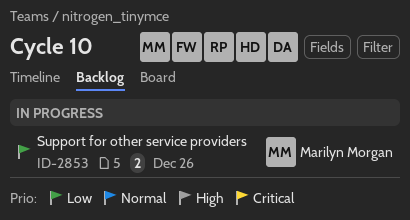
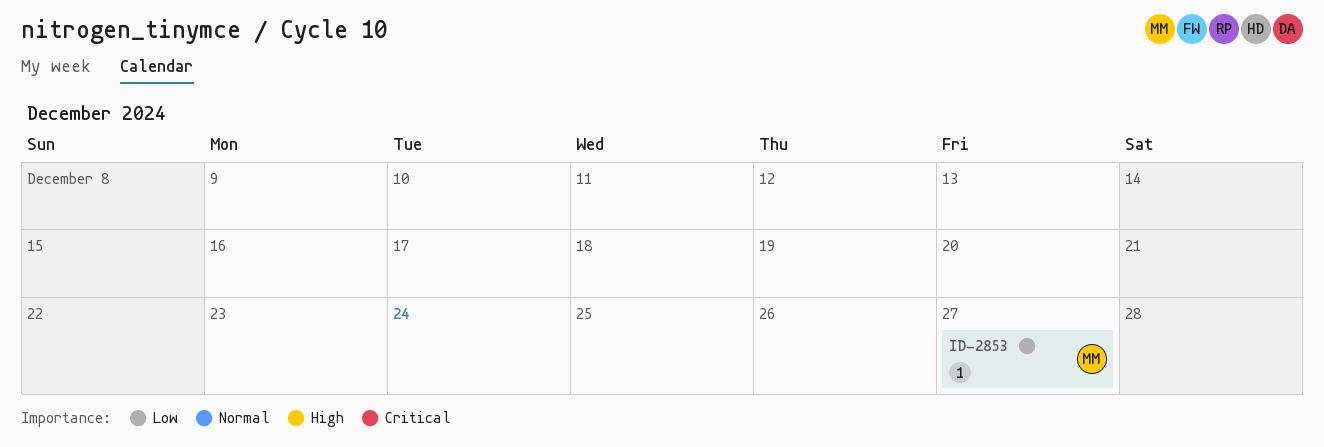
ID-2853, estimate: 2 -> 1
ID-2853, due: Dec 26 -> Dec 27

